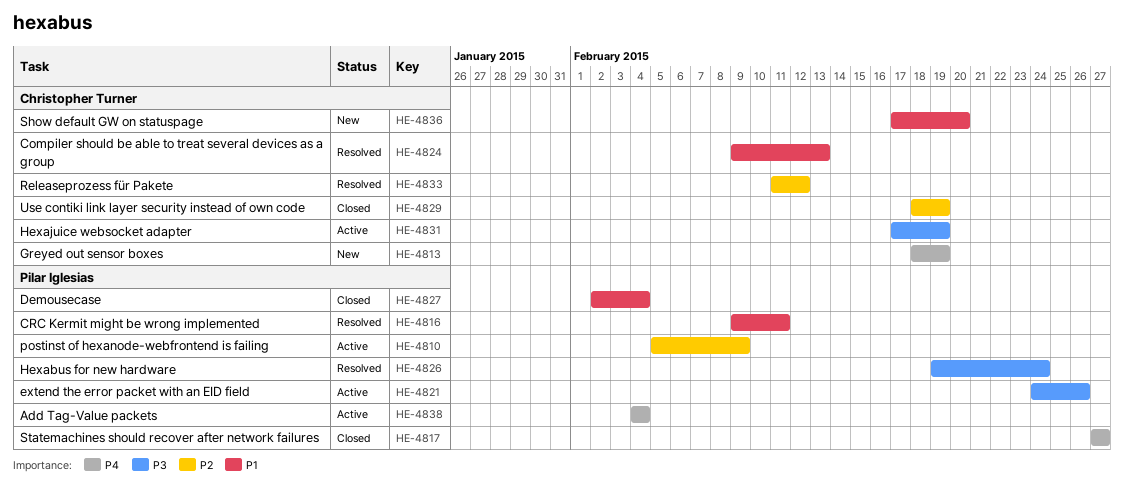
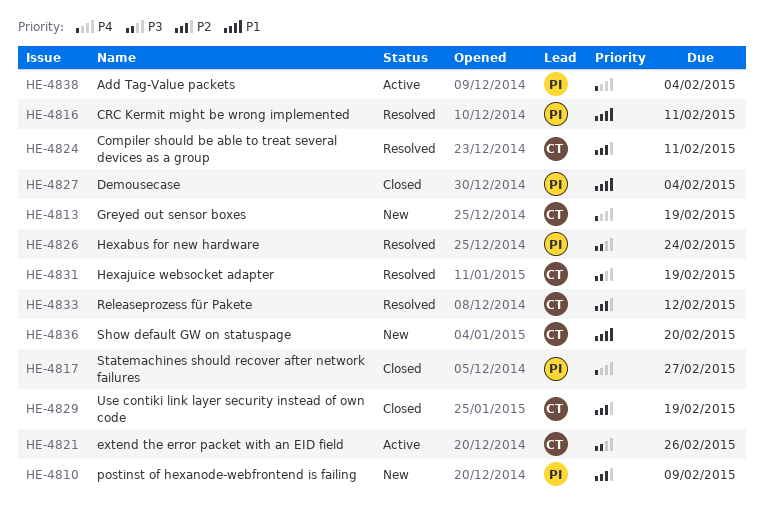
HE-4810, status: Active -> New
HE-4821, owner: Pilar Iglesias -> Christopher Turner
HE-4824, priority: P1 -> P2
HE-4824, due: Feb 13 -> Feb 11
HE-4831, status: Active -> Resolved

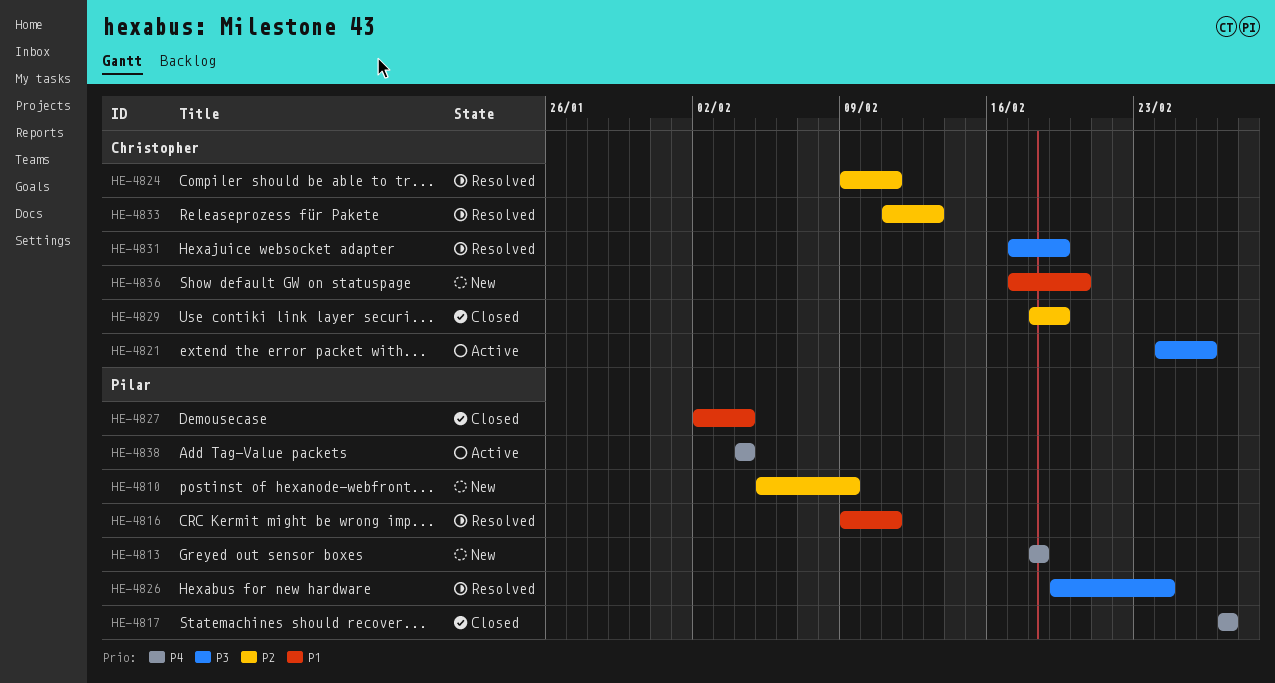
HE-4813, owner: Christopher -> Pilar
HE-4813, due: Feb 19 -> Feb 18
HE-4833, due: Feb 12 -> Feb 13

